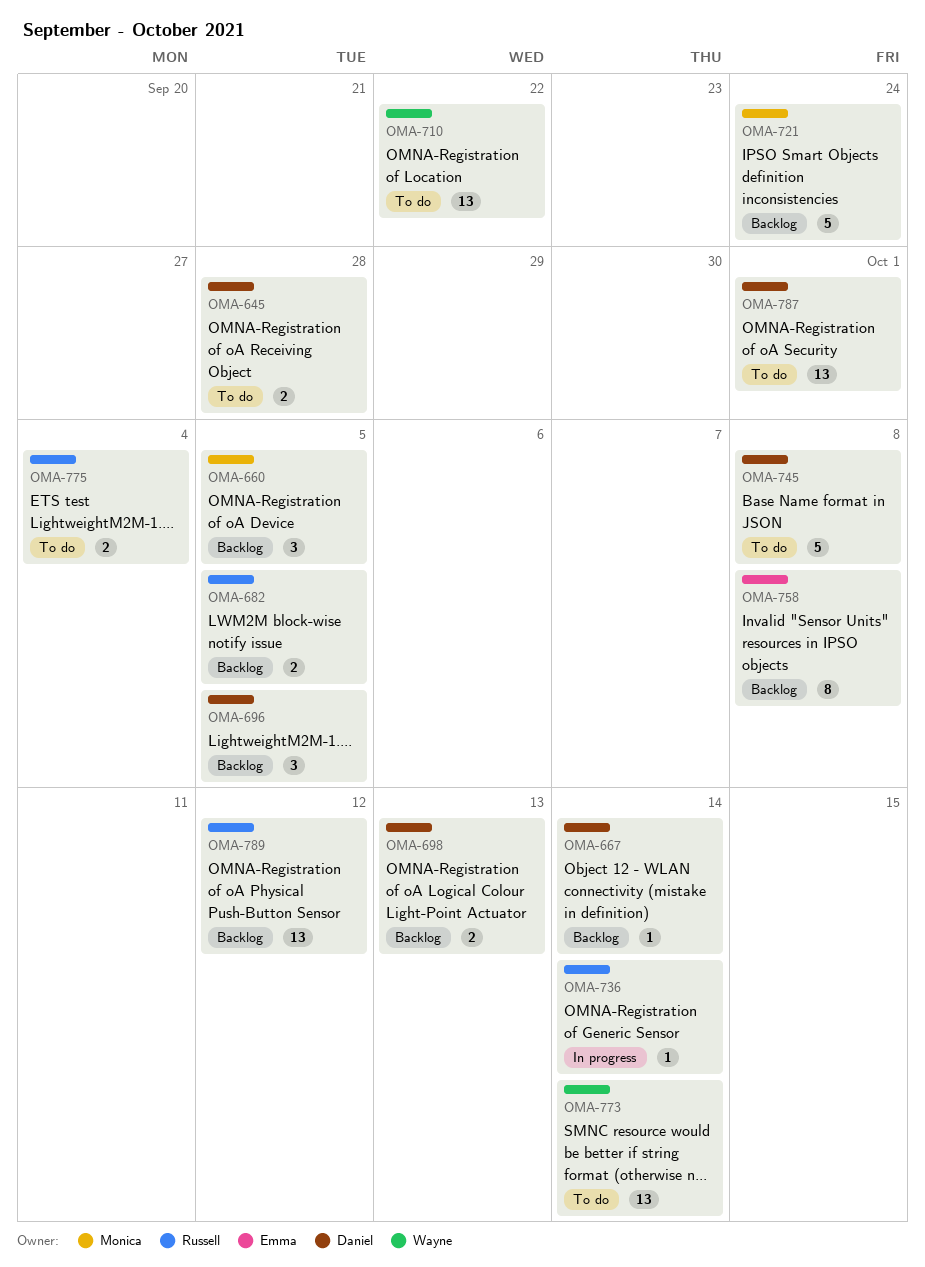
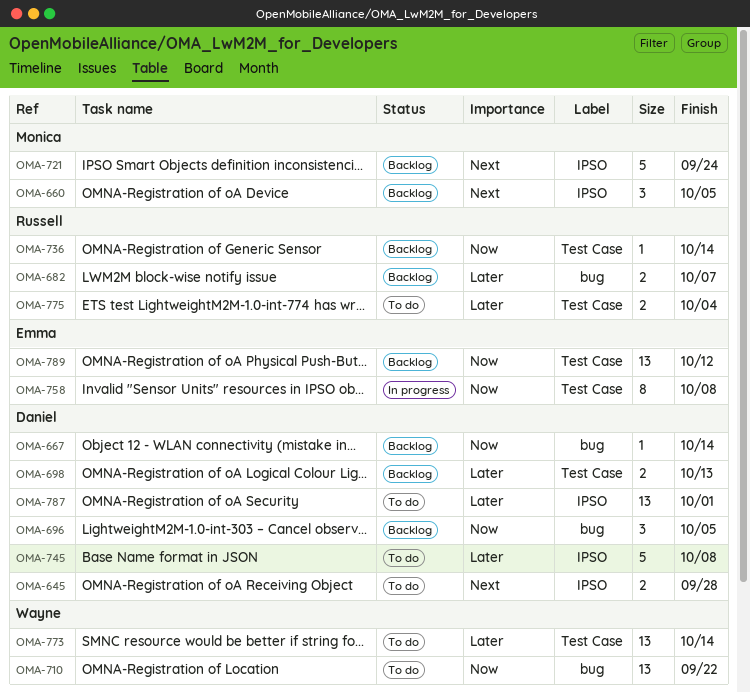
OMA-682, due: Oct 5 -> Oct 7
OMA-736, status: In progress -> Backlog
OMA-758, status: Backlog -> In progress
OMA-789, owner: Russell -> Emma

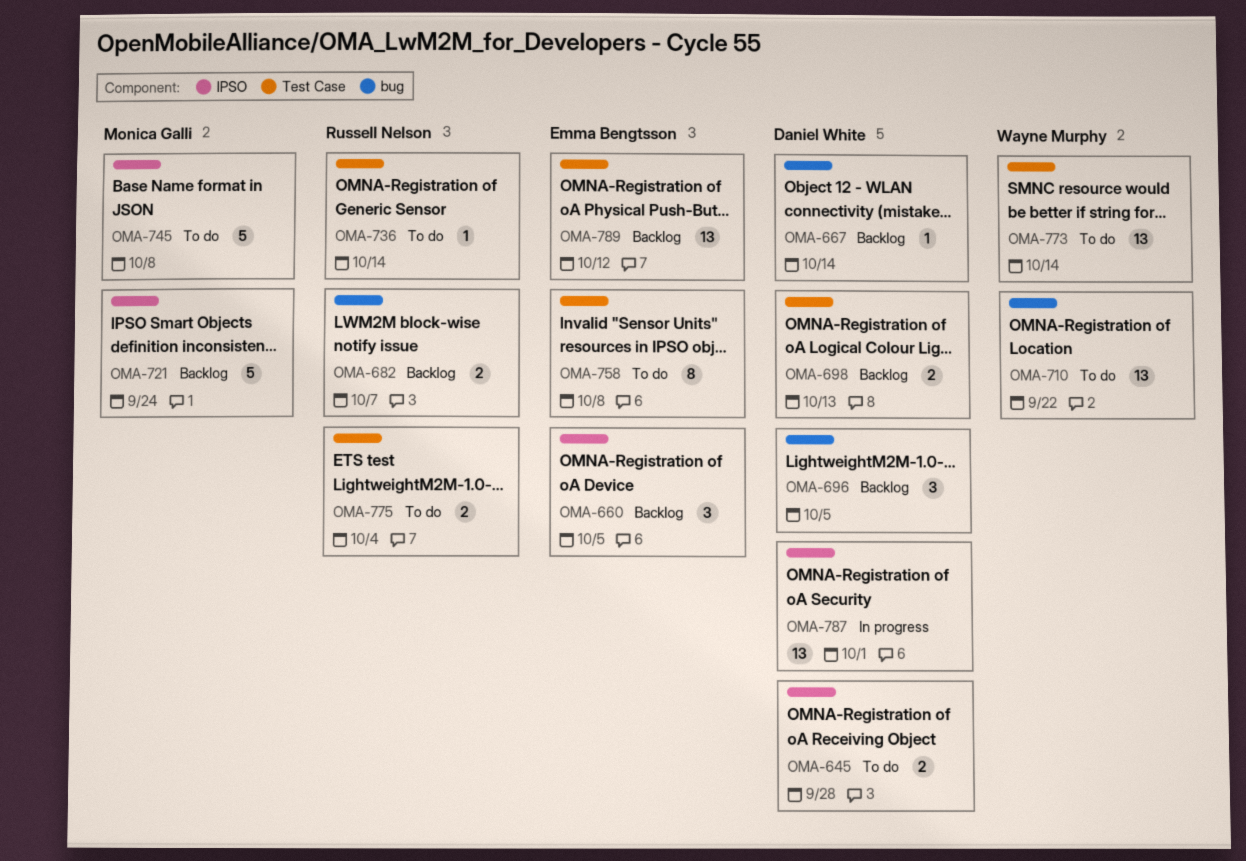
OMA-660, owner: Monica Galli -> Emma Bengtsson
OMA-736, status: Backlog -> To do
OMA-745, owner: Daniel White -> Monica Galli
OMA-758, status: In progress -> To do
OMA-787, status: To do -> In progress

